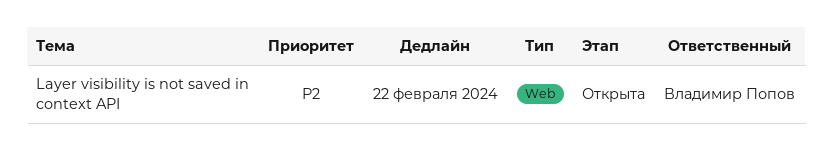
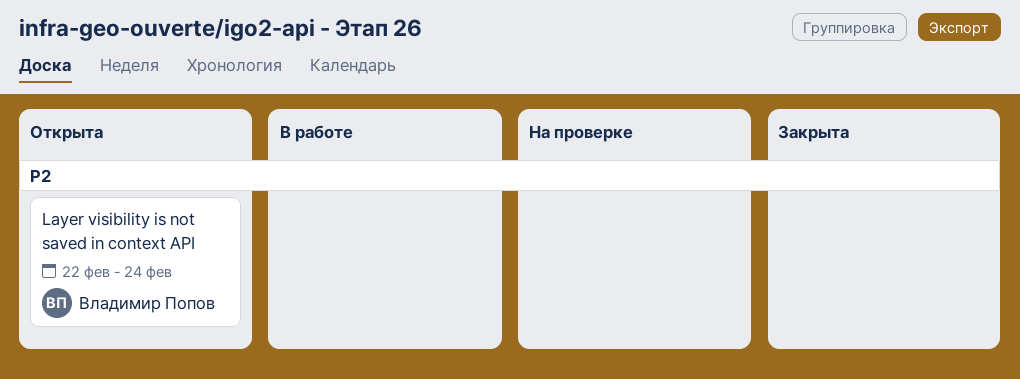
Layer visibility is not saved in context API, due: Feb 22 -> Feb 24

